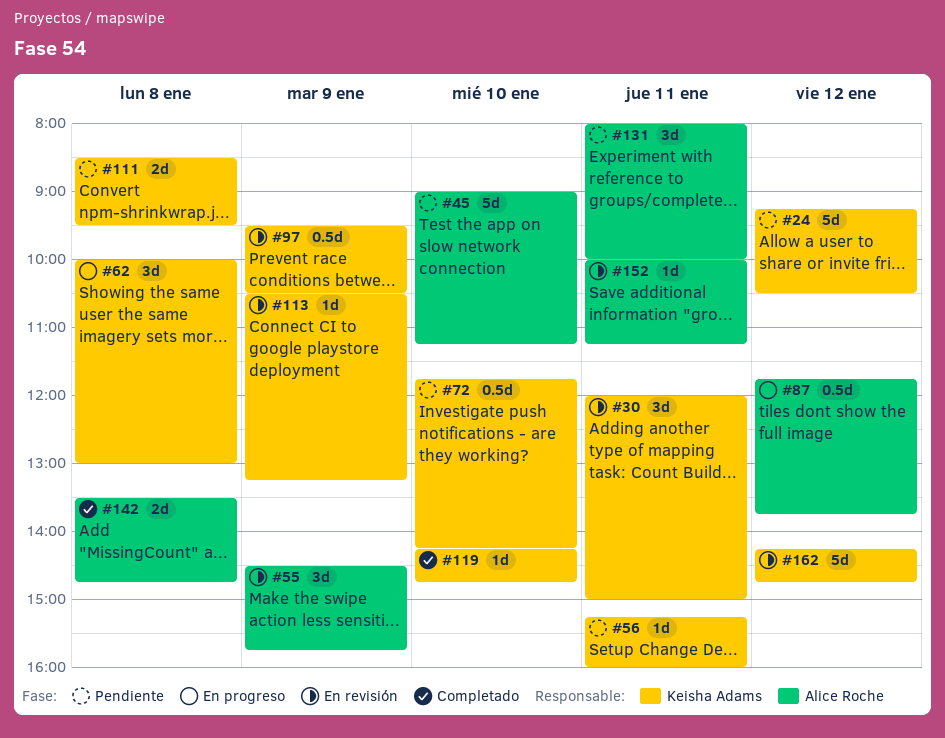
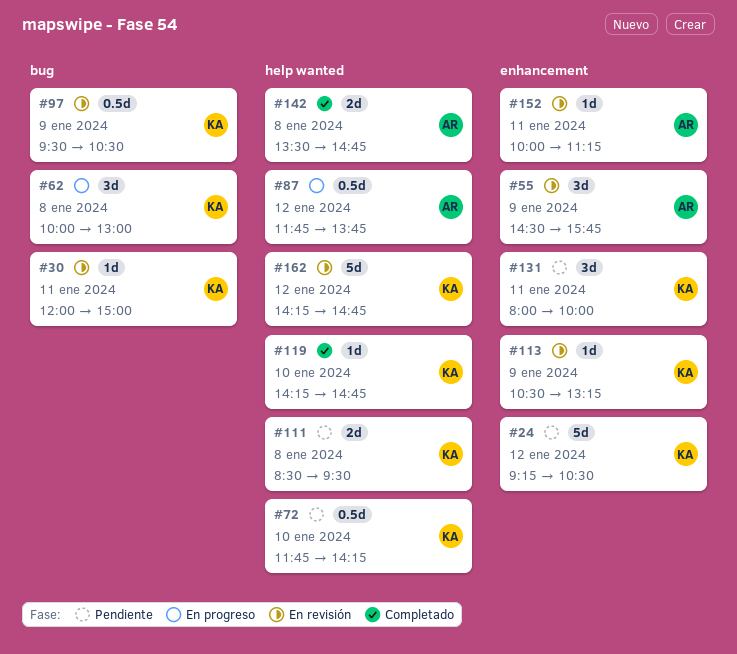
#30, estimate: 3d -> 1d
#45: present -> none
#56: present -> none
#131, owner: Alice Roche -> Keisha Adams

